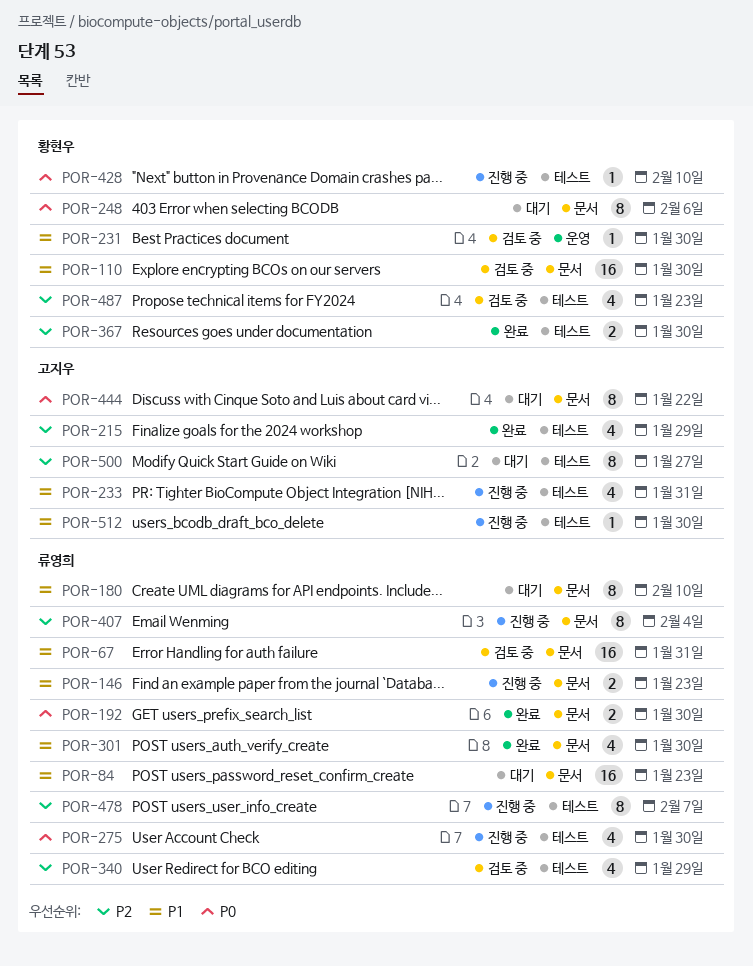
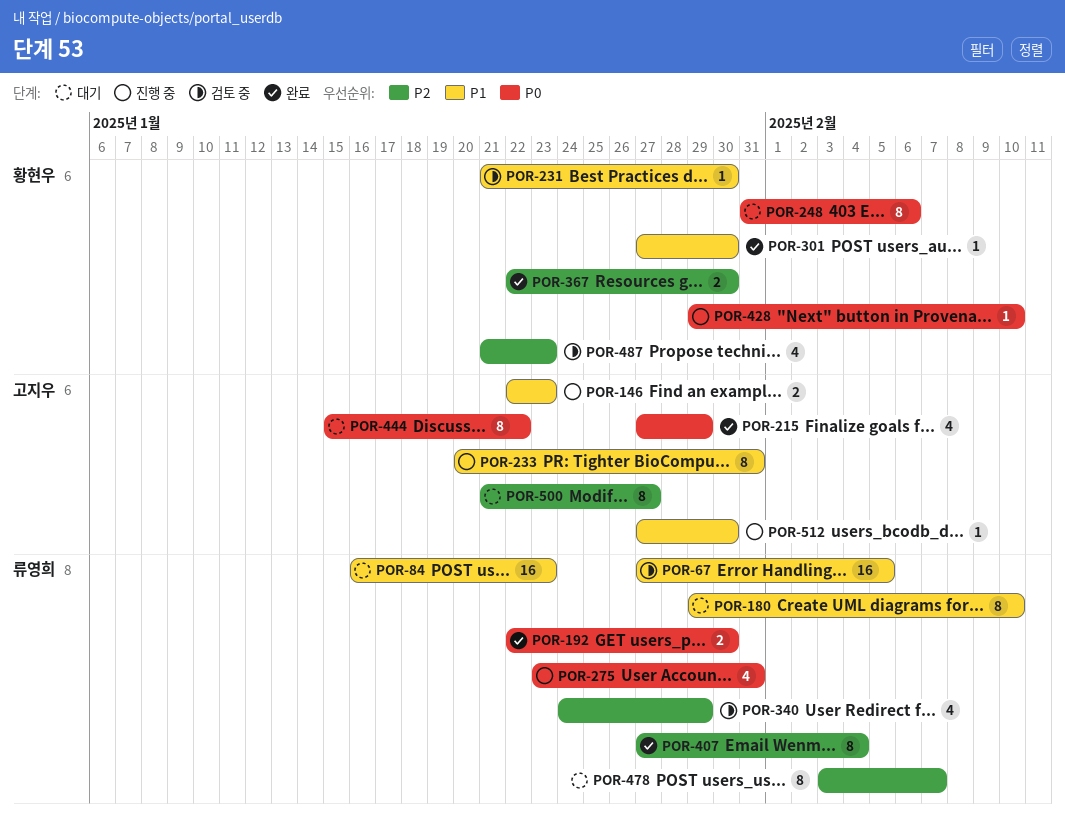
POR-67, due: Jan 31 -> Feb 5
POR-110: present -> none
POR-146, owner: 류영희 -> 고지우
POR-215, priority: P2 -> P0
POR-233, estimate: 4 -> 8
POR-275, due: Jan 30 -> Jan 31
POR-301, owner: 류영희 -> 황현우
POR-301, estimate: 4 -> 1
POR-407, status: 진행 중 -> 완료
POR-478, status: 진행 중 -> 대기

